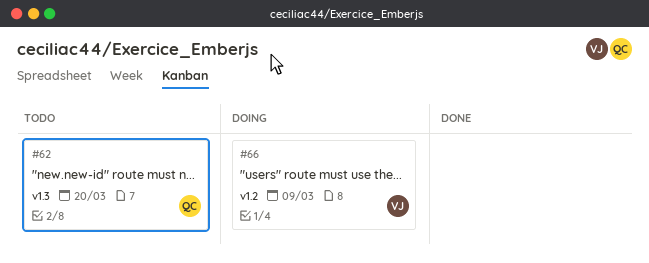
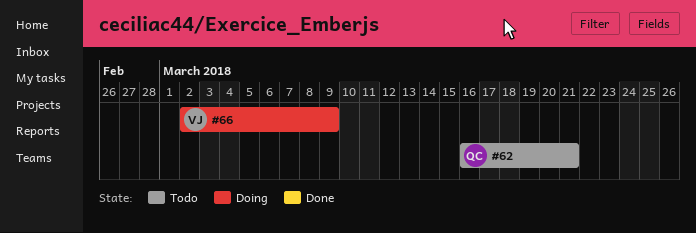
#62, due: Mar 20 -> Mar 21

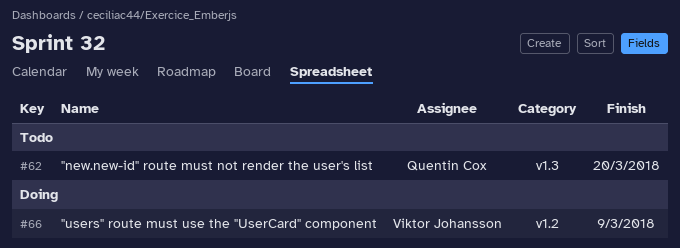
#62, due: Mar 21 -> Mar 20

